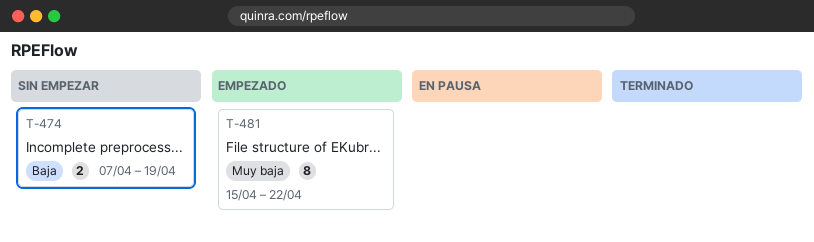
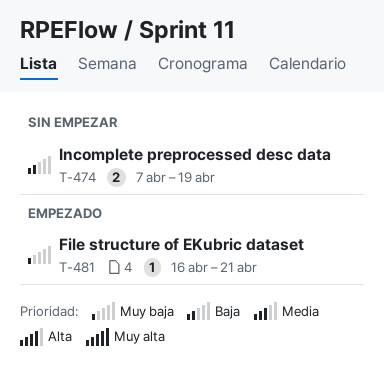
T-481, estimate: 8 -> 1
T-481, start: Apr 15 -> Apr 16
T-481, due: Apr 22 -> Apr 21

